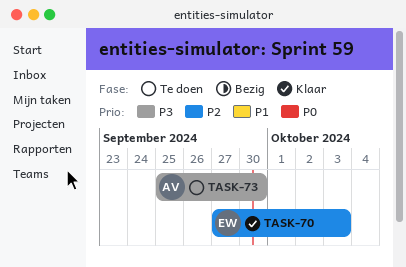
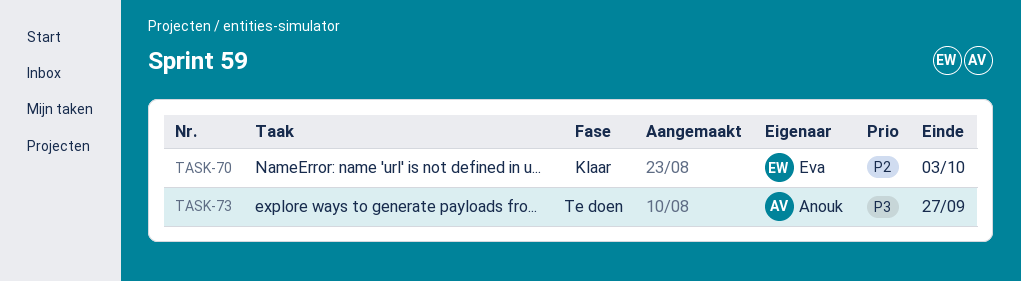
TASK-73, due: Sep 30 -> Sep 27

